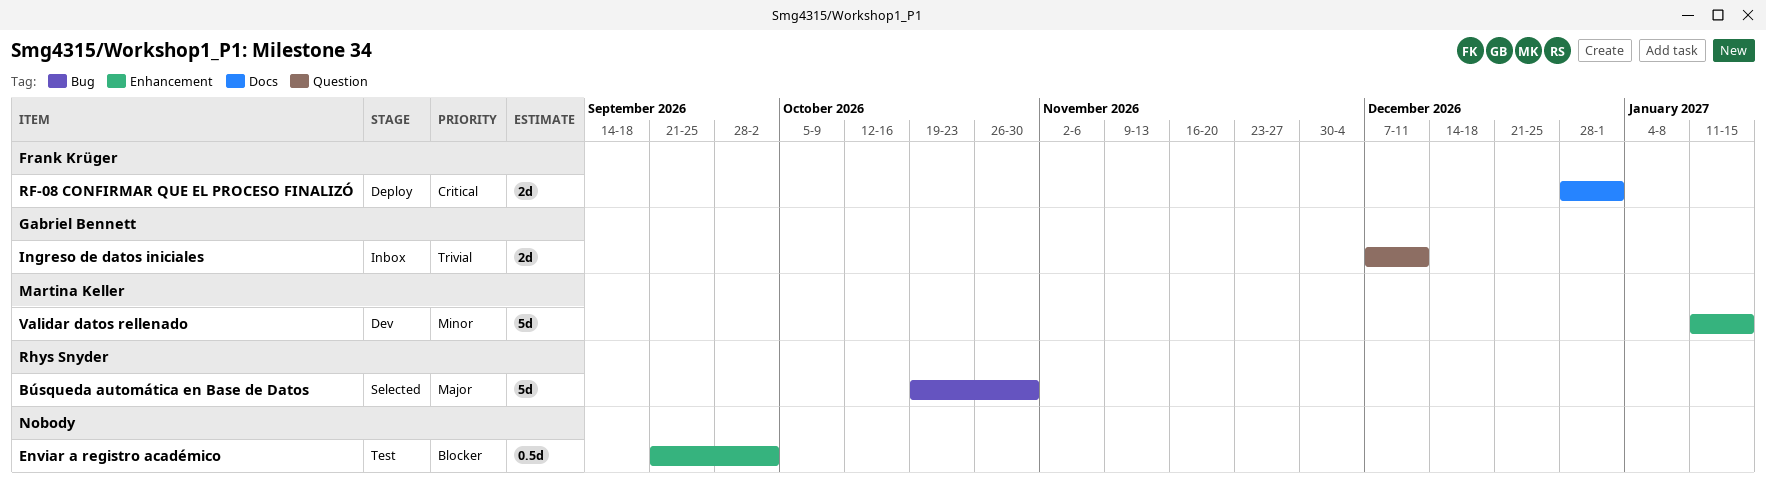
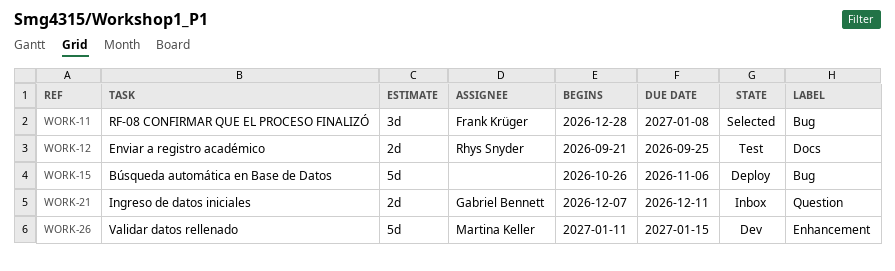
Búsqueda automática en Base de Datos, status: Selected -> Deploy
Búsqueda automática en Base de Datos, owner: Rhys Snyder -> none
Búsqueda automática en Base de Datos, start: Oct 19 -> Oct 26
Búsqueda automática en Base de Datos, due: Oct 30 -> Nov 6
Enviar a registro académico, owner: none -> Rhys Snyder
Enviar a registro académico, label: Enhancement -> Docs
Enviar a registro académico, estimate: 0.5d -> 2d
Enviar a registro académico, due: Oct 2 -> Sep 25
RF-08 CONFIRMAR QUE EL PROCESO FINALIZÓ, status: Deploy -> Selected
RF-08 CONFIRMAR QUE EL PROCESO FINALIZÓ, label: Docs -> Bug
RF-08 CONFIRMAR QUE EL PROCESO FINALIZÓ, estimate: 2d -> 3d
RF-08 CONFIRMAR QUE EL PROCESO FINALIZÓ, due: Jan 1 -> Jan 8

